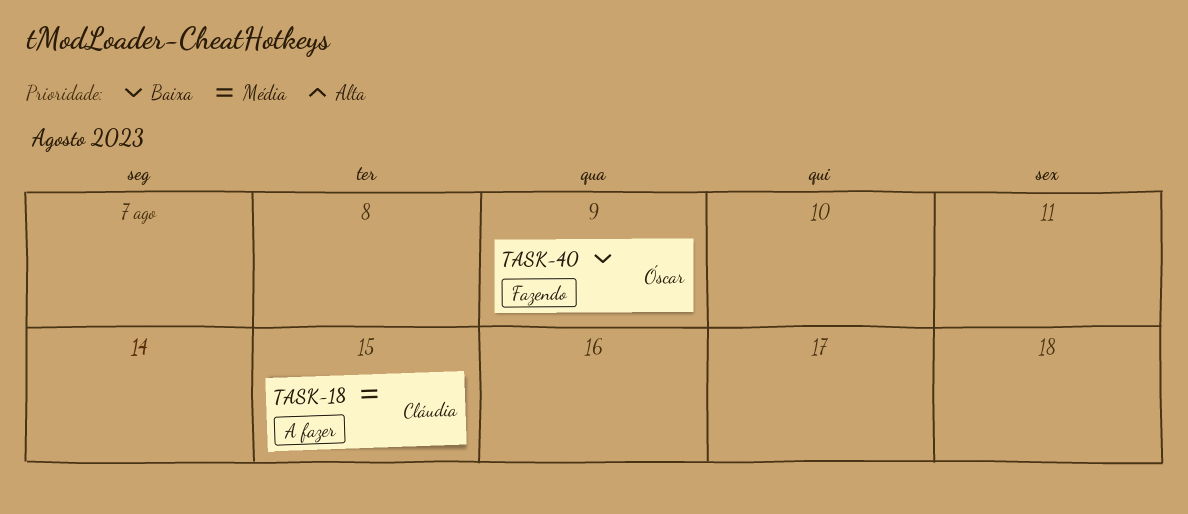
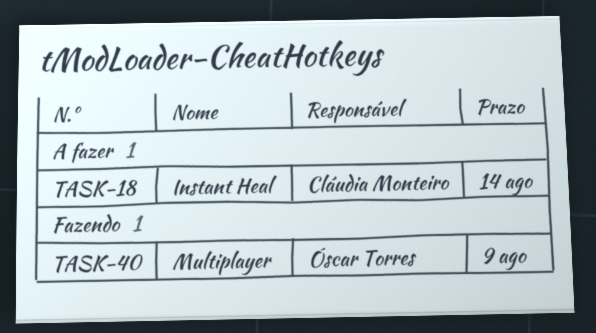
TASK-18, due: Aug 15 -> Aug 14

